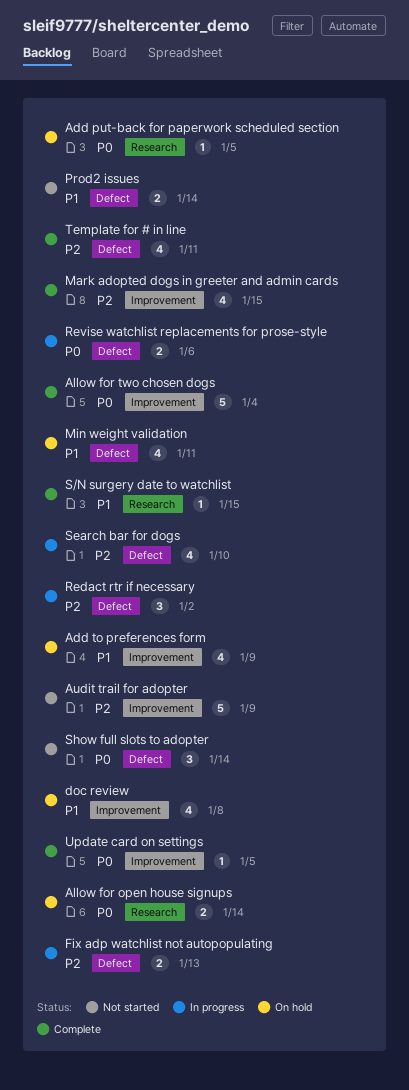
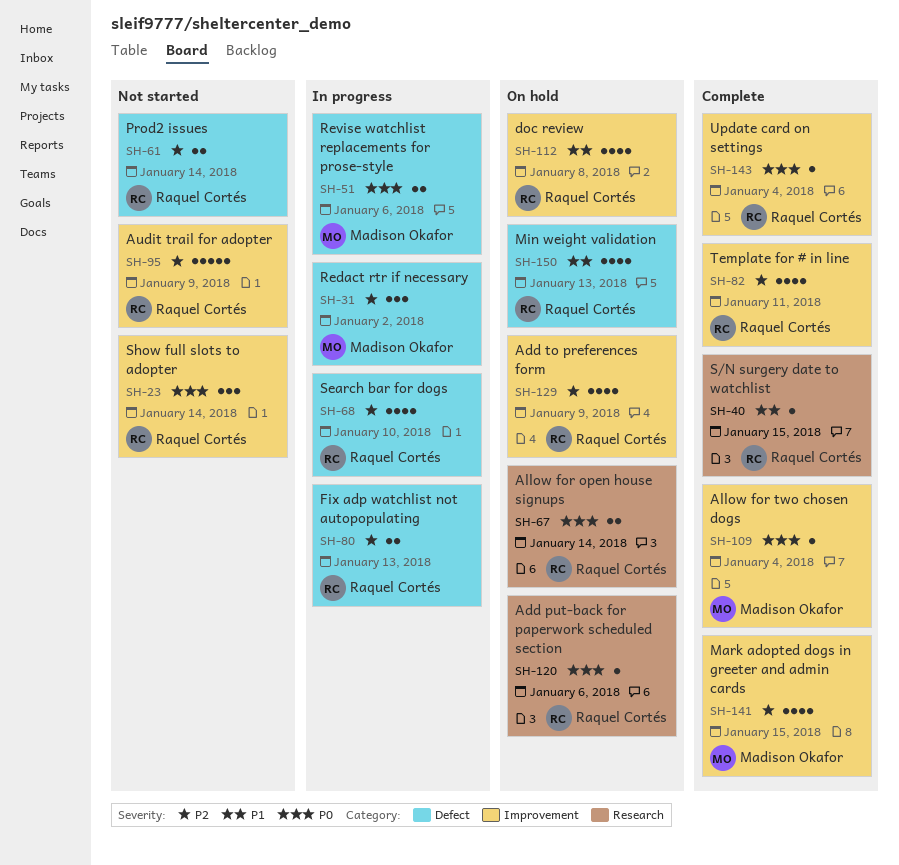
Add put-back for paperwork scheduled section, due: Jan 5 -> Jan 6
Add to preferences form, priority: P1 -> P2
Allow for two chosen dogs, estimate: 5 -> 1
Min weight validation, due: Jan 11 -> Jan 13
Prod2 issues, priority: P1 -> P2
Show full slots to adopter, label: Defect -> Improvement
Template for # in line, label: Defect -> Improvement
Update card on settings, due: Jan 5 -> Jan 4

